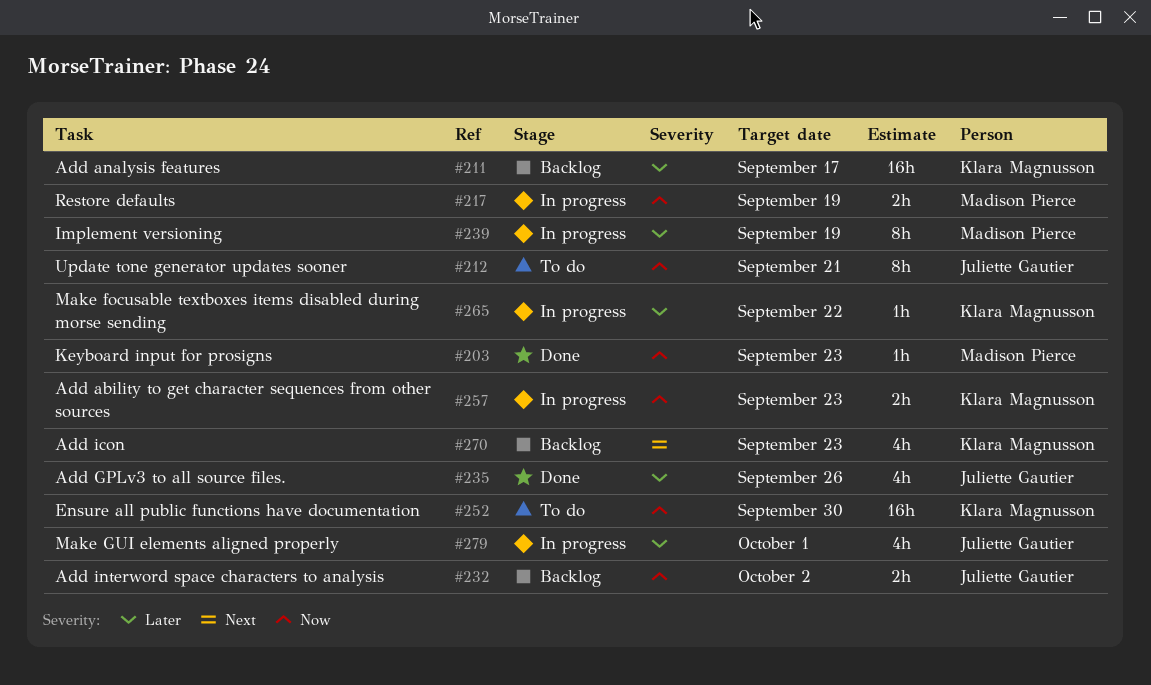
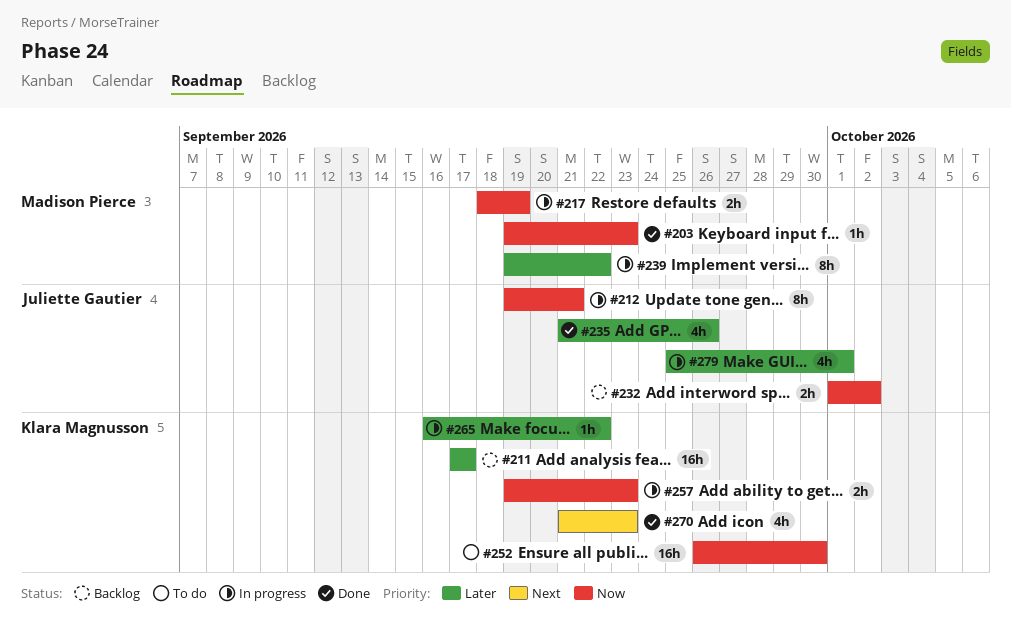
#212, status: To do -> In progress
#239, due: Sep 19 -> Sep 22
#270, status: Backlog -> Done

